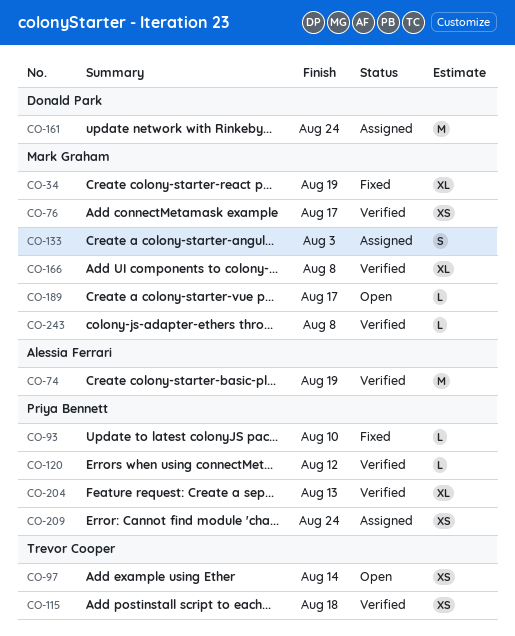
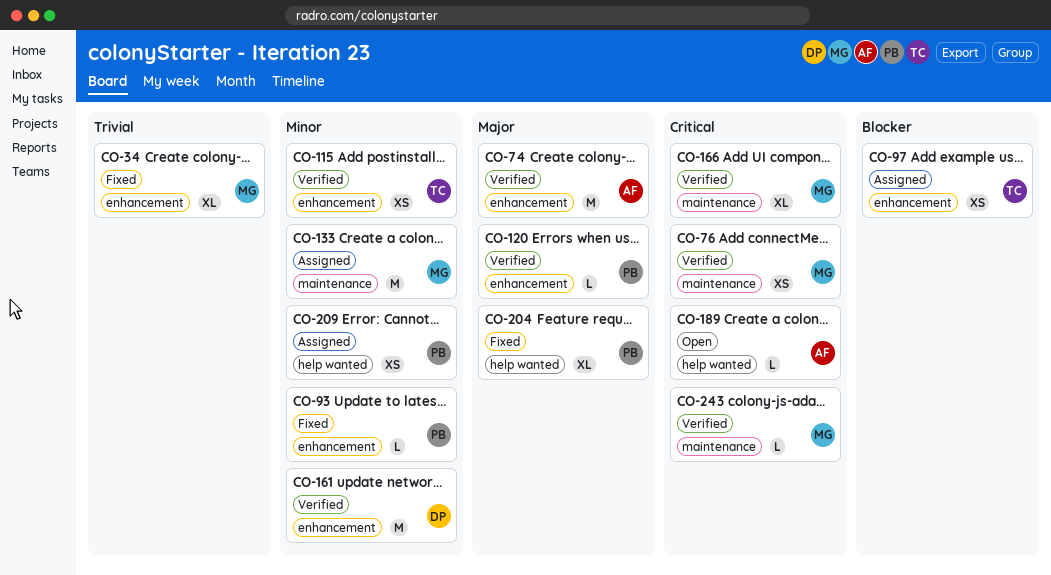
CO-97, status: Open -> Assigned
CO-133, estimate: S -> M
CO-161, status: Assigned -> Verified
CO-189, owner: Mark Graham -> Alessia Ferrari
CO-204, status: Verified -> Fixed

